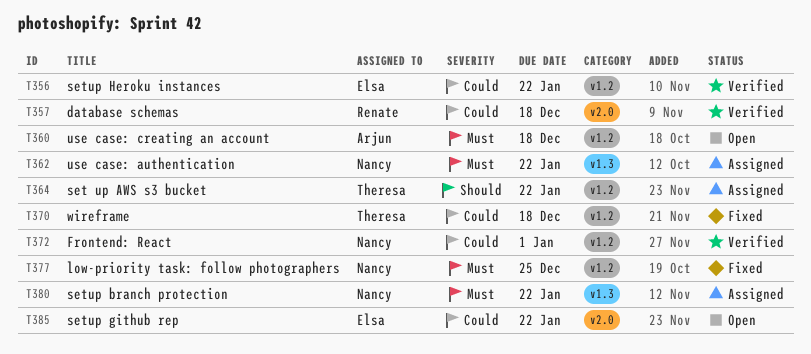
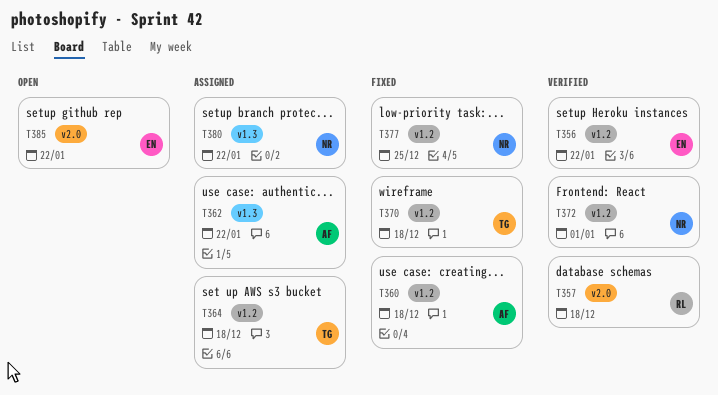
T360, status: Open -> Fixed
T362, owner: Nancy -> Arjun
T364, due: Jan 22 -> Dec 18

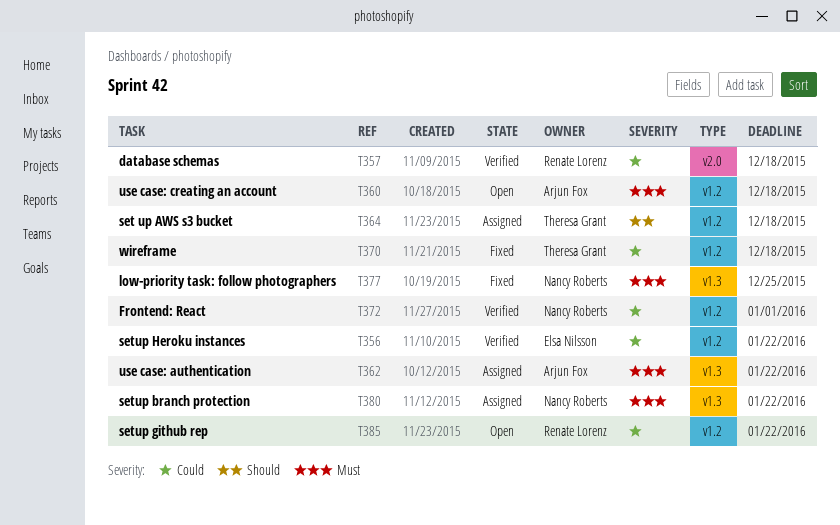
T360, status: Fixed -> Open
T377, label: v1.2 -> v1.3
T385, owner: Elsa Nilsson -> Renate Lorenz
T385, label: v2.0 -> v1.2

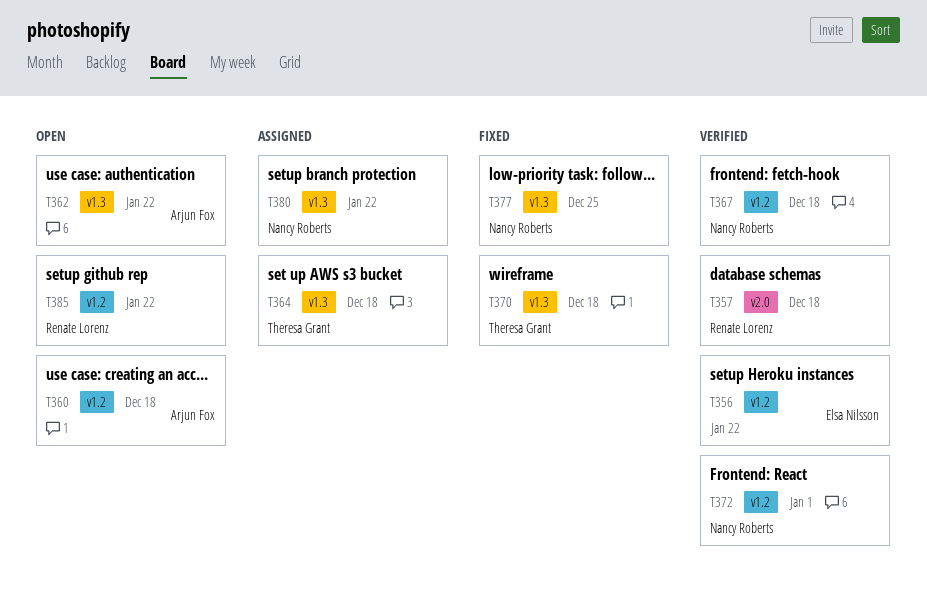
T362, status: Assigned -> Open
T364, label: v1.2 -> v1.3
T367: none -> present
T370, label: v1.2 -> v1.3

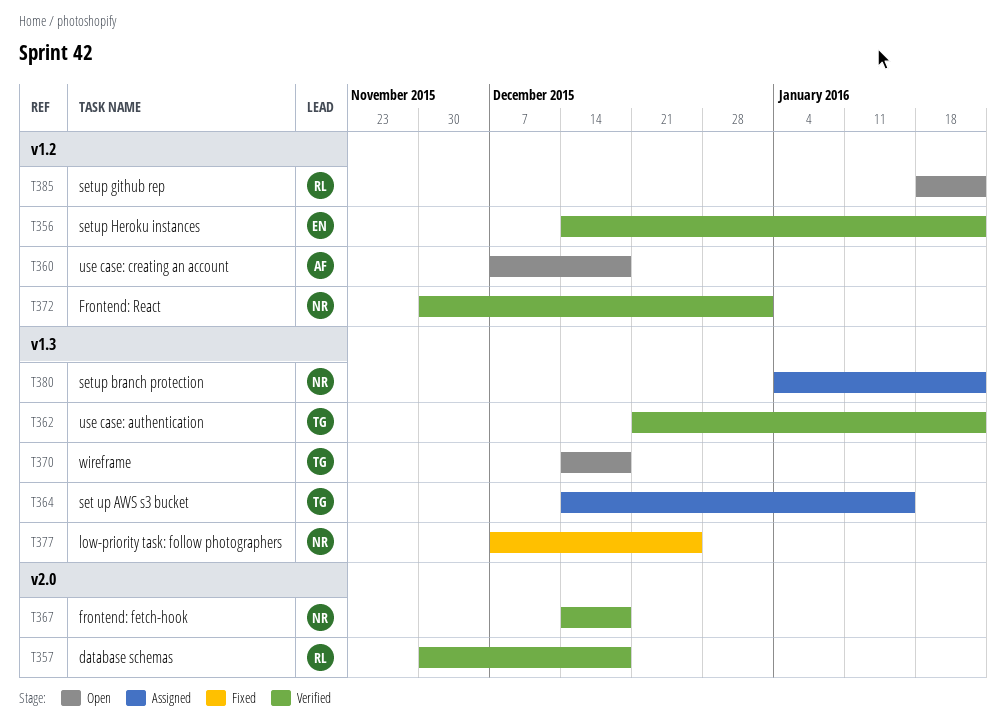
T362, status: Open -> Verified
T362, owner: Arjun Fox -> Theresa Grant
T364, due: Dec 18 -> Jan 15
T367, label: v1.2 -> v2.0
T370, status: Fixed -> Open

